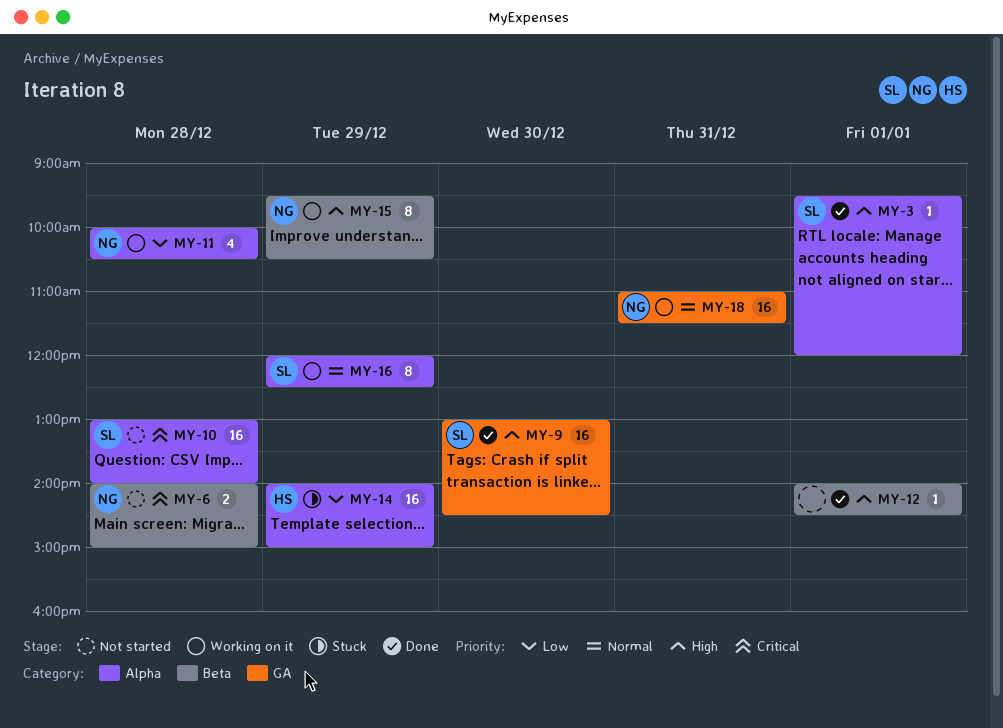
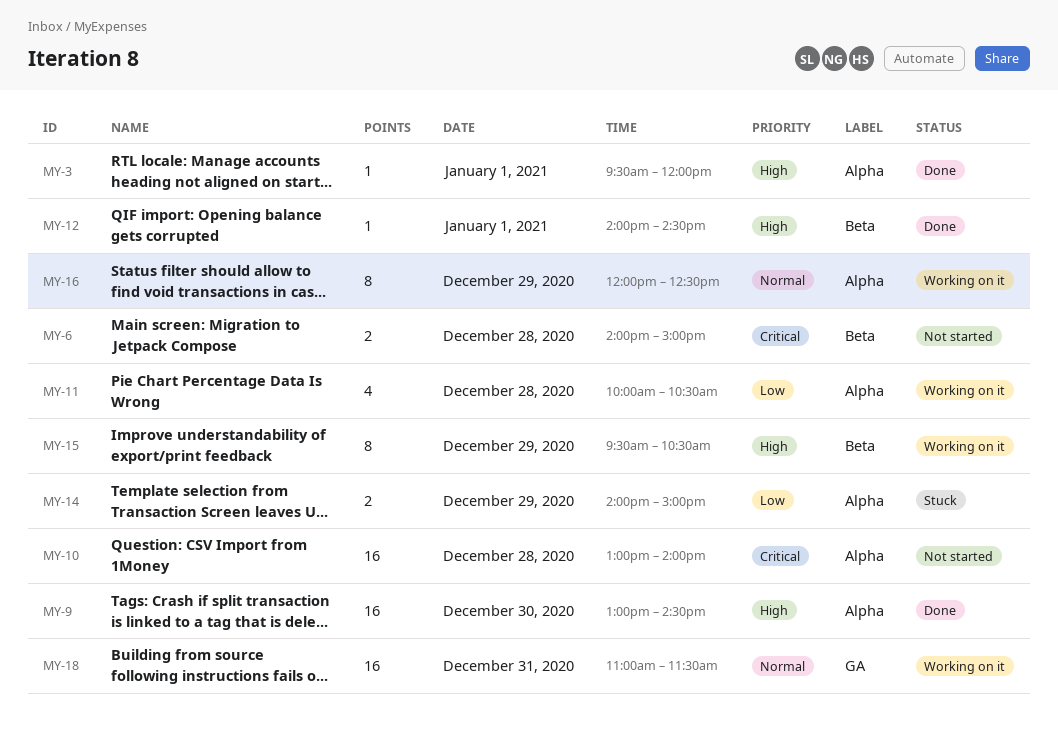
MY-9, label: GA -> Alpha
MY-14, estimate: 16 -> 2

